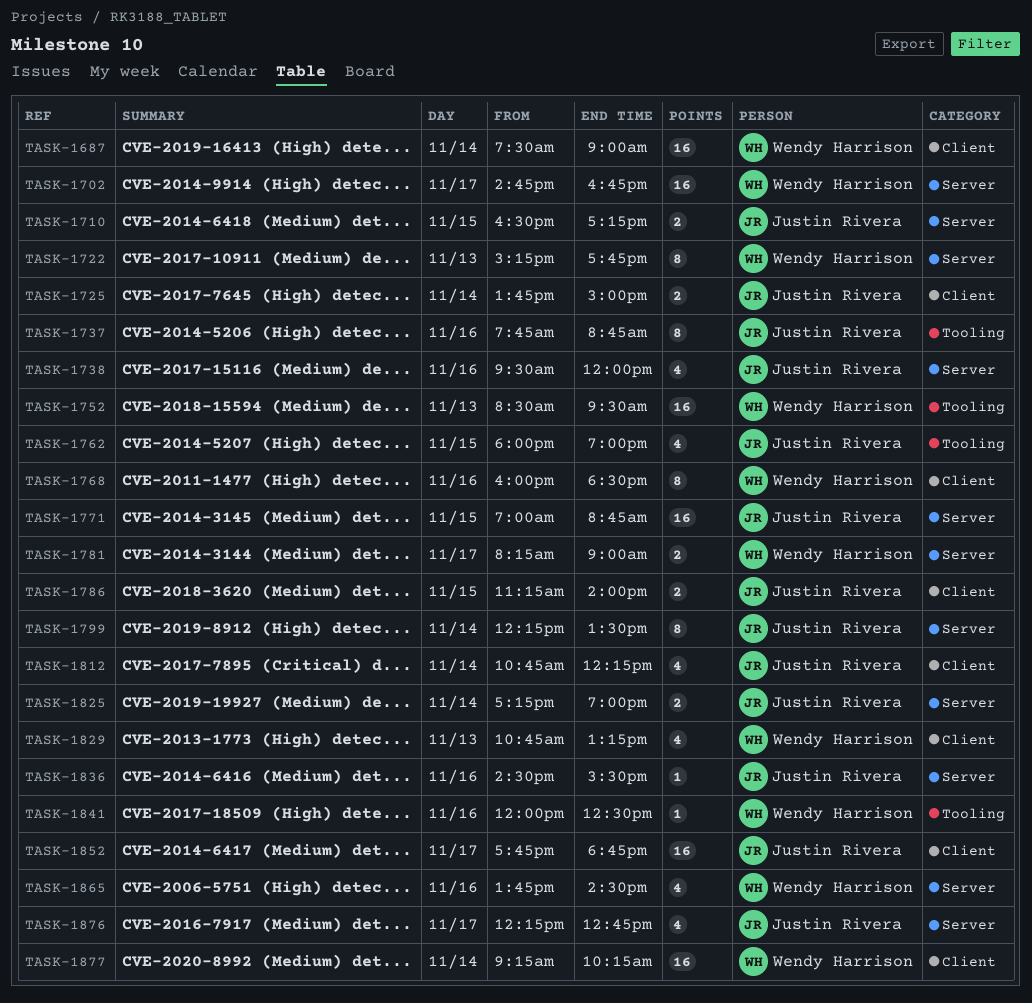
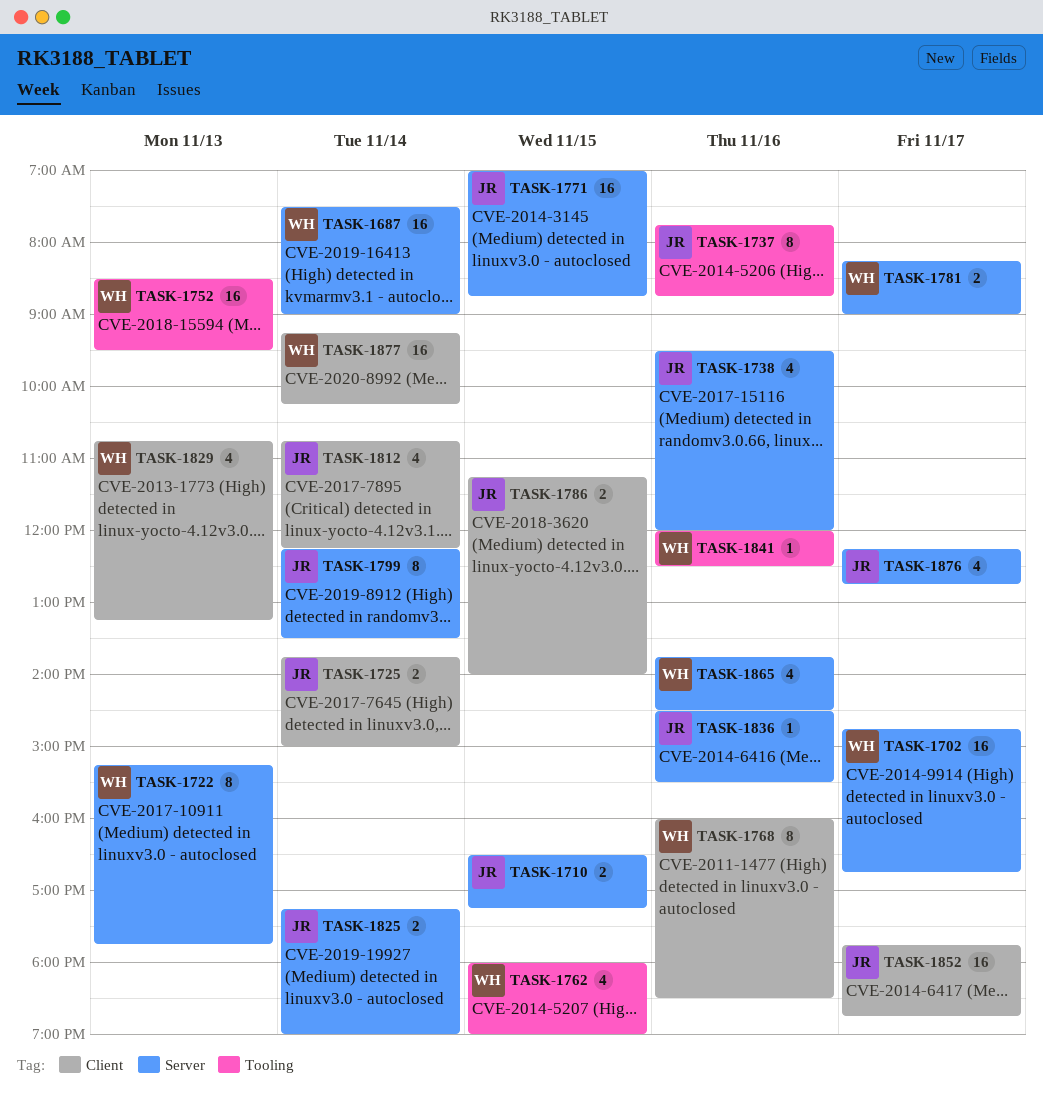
TASK-1687, label: Client -> Server
TASK-1762, owner: Justin Rivera -> Wendy Harrison

